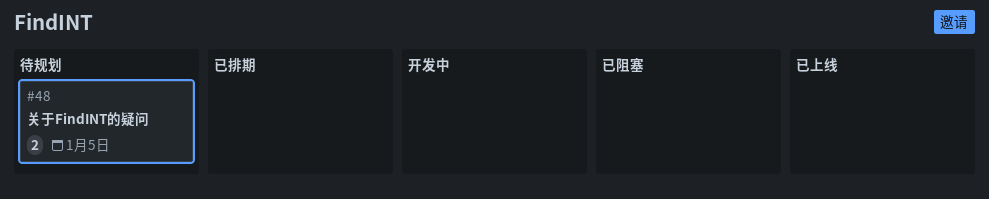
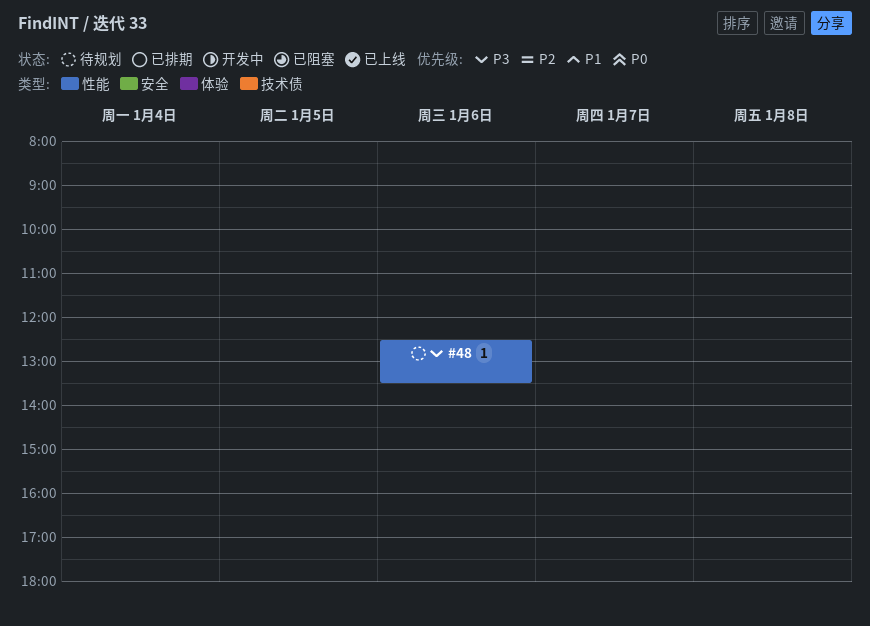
#48, estimate: 2 -> 1
#48, day: Jan 5 -> Jan 6

